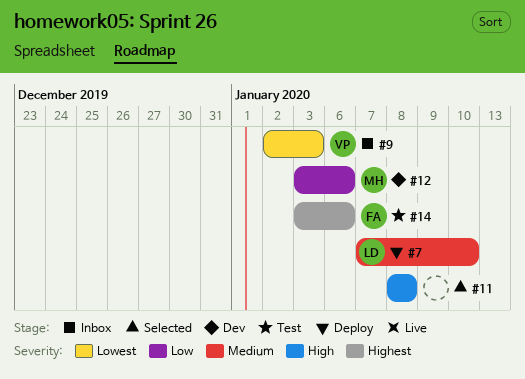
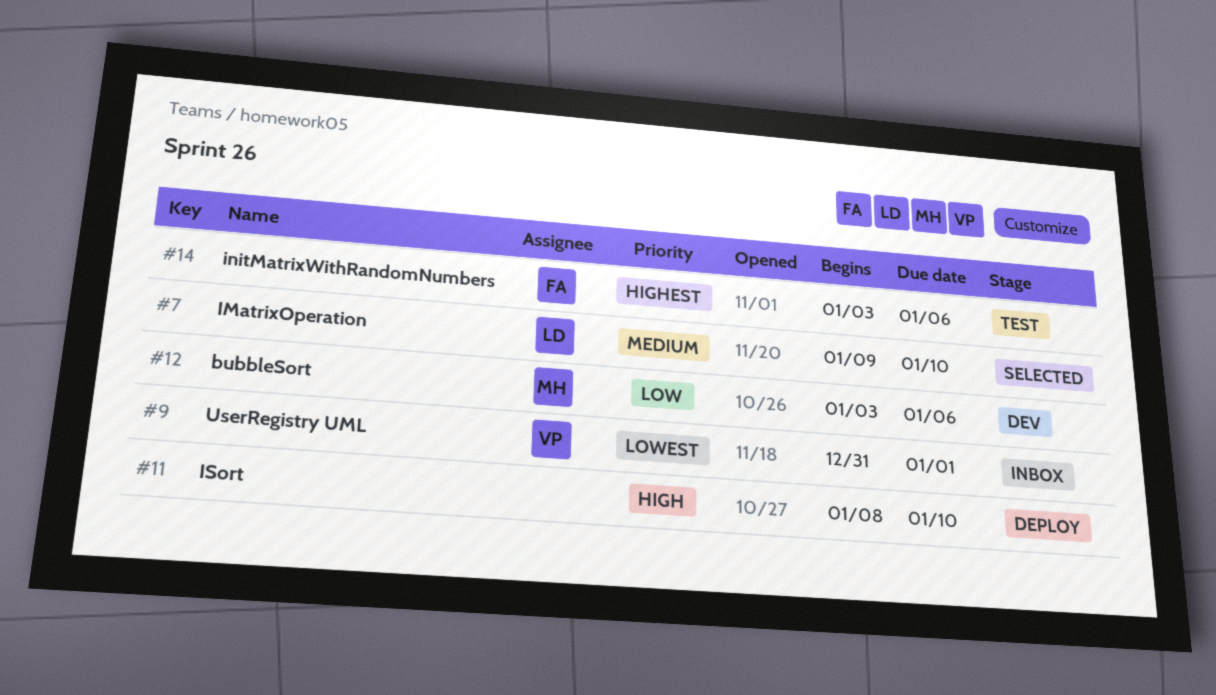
#7, status: Deploy -> Selected
#7, start: Jan 7 -> Jan 9
#9, start: Jan 2 -> Dec 31
#9, due: Jan 3 -> Jan 1
#11, status: Selected -> Deploy
#11, due: Jan 8 -> Jan 10

